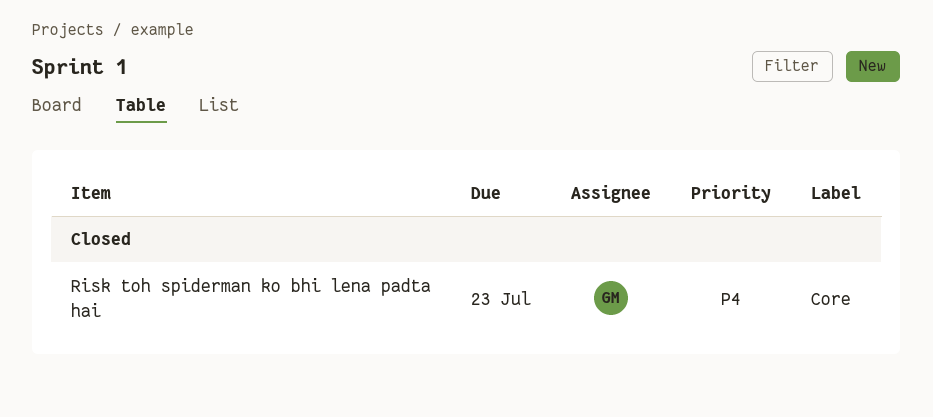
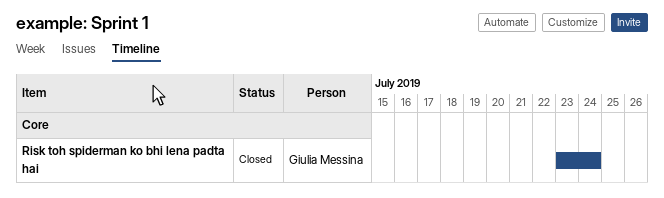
Risk toh spiderman ko bhi lena padta hai, due: Jul 23 -> Jul 24

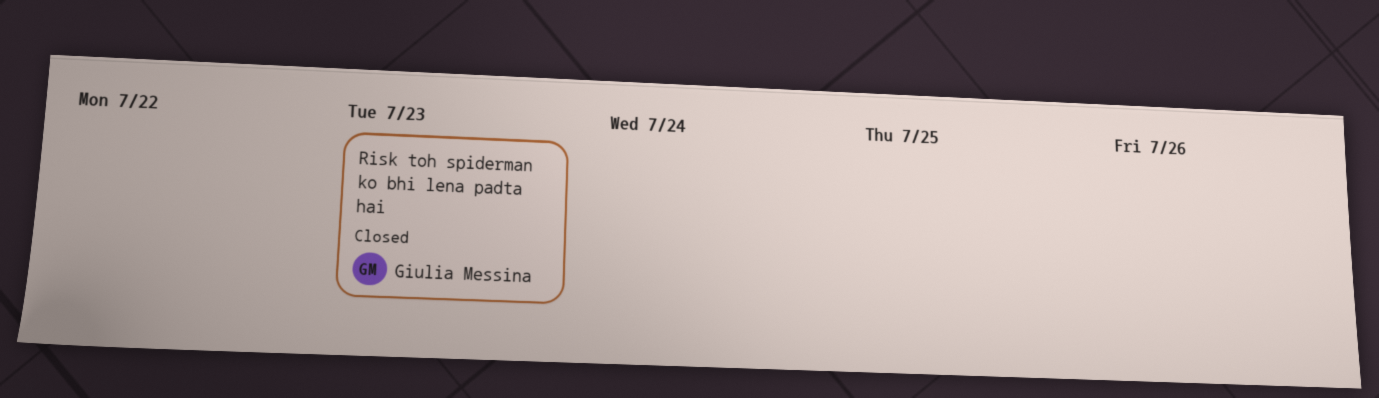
Risk toh spiderman ko bhi lena padta hai, due: Jul 24 -> Jul 23

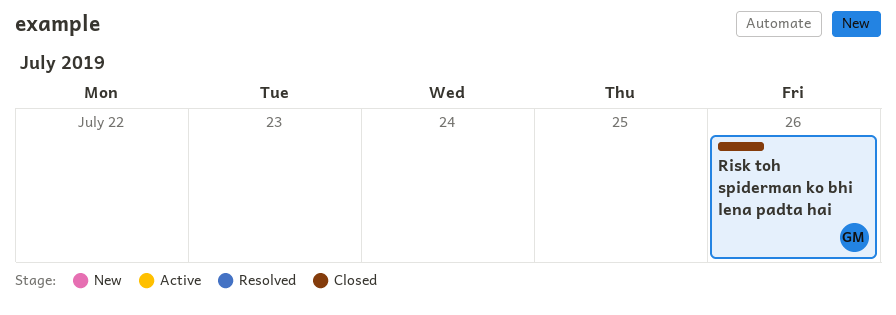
Risk toh spiderman ko bhi lena padta hai, due: Jul 23 -> Jul 26

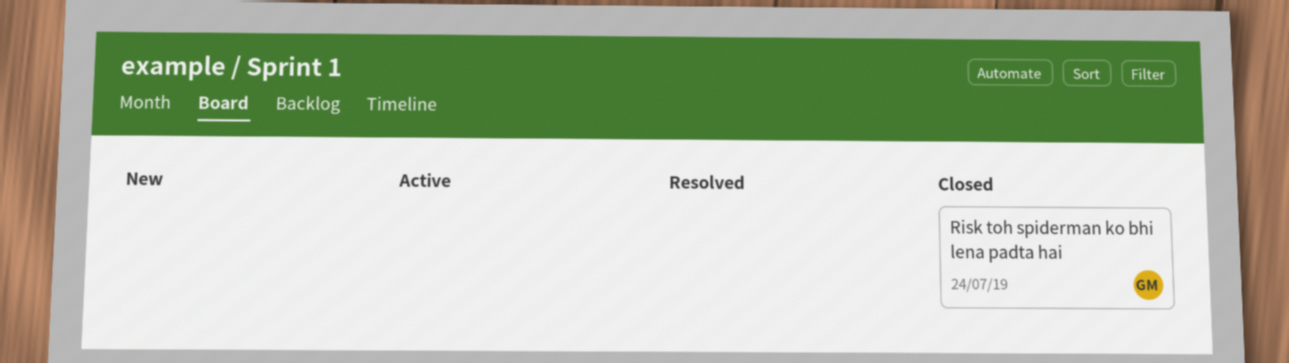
Risk toh spiderman ko bhi lena padta hai, due: Jul 26 -> Jul 24

